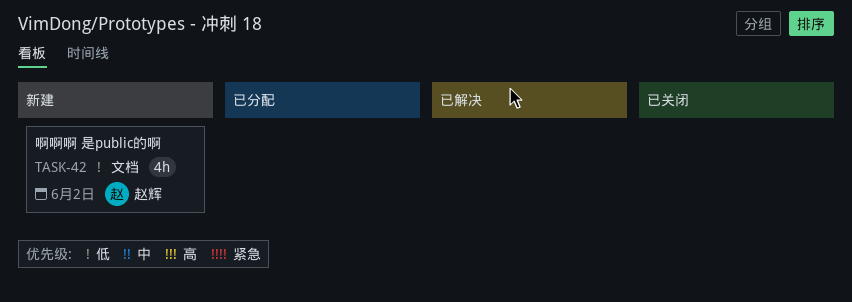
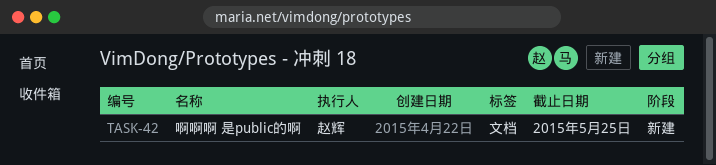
TASK-42, due: Jun 2 -> May 25

